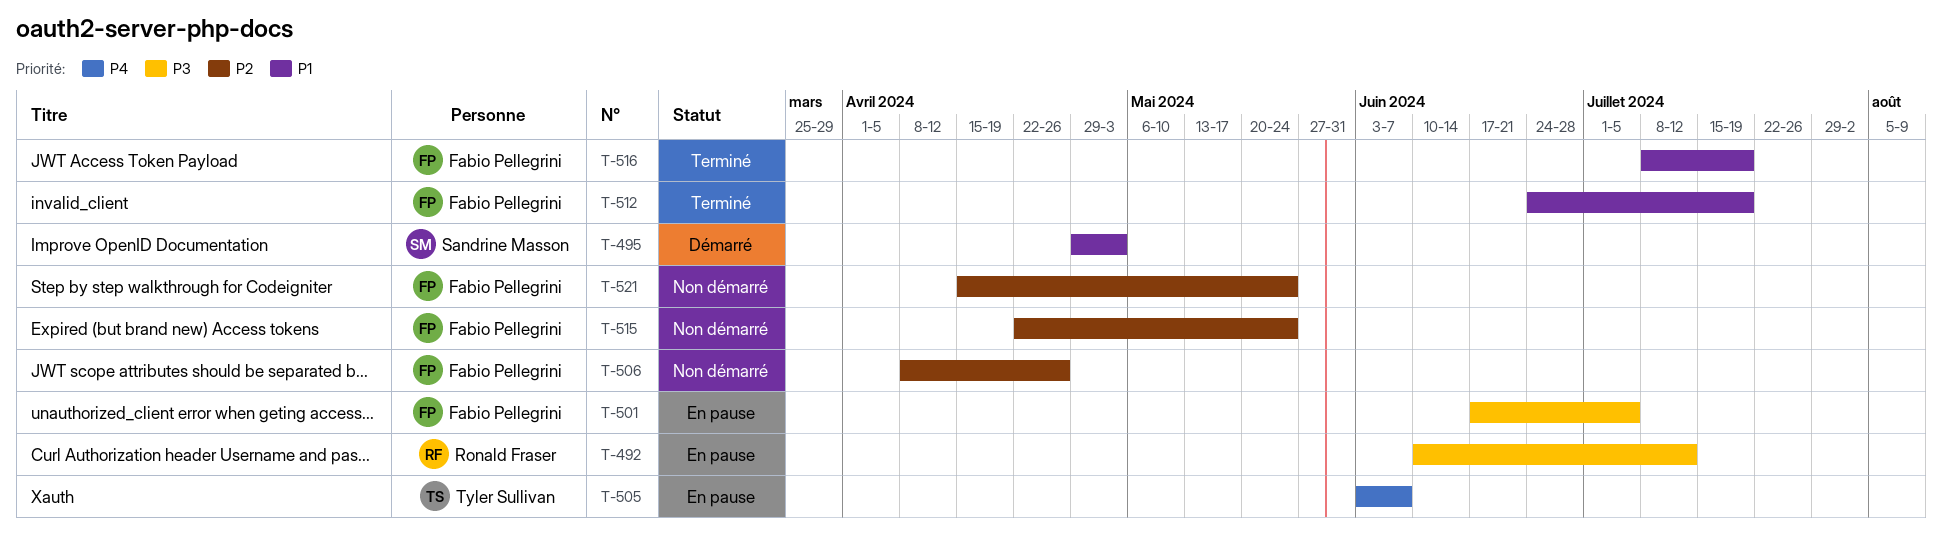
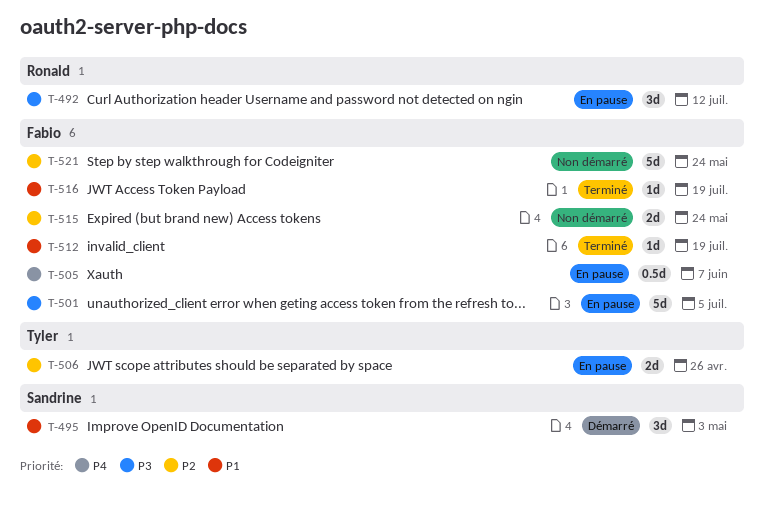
T-505, owner: Tyler Sullivan -> Fabio Pellegrini
T-506, status: Non démarré -> En pause
T-506, owner: Fabio Pellegrini -> Tyler Sullivan

